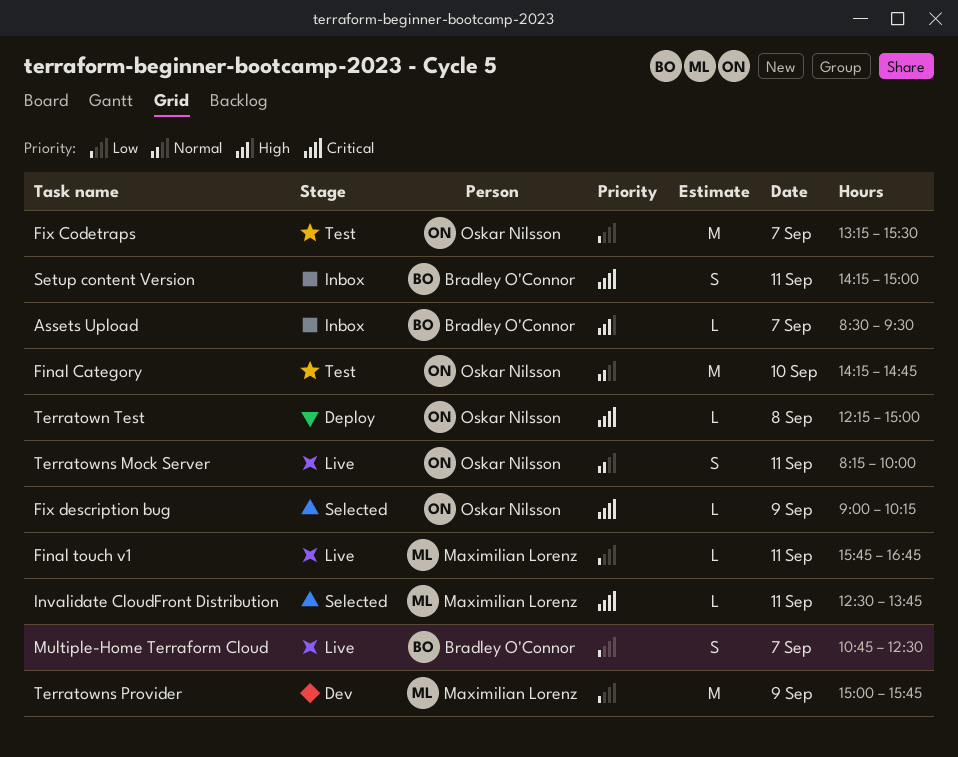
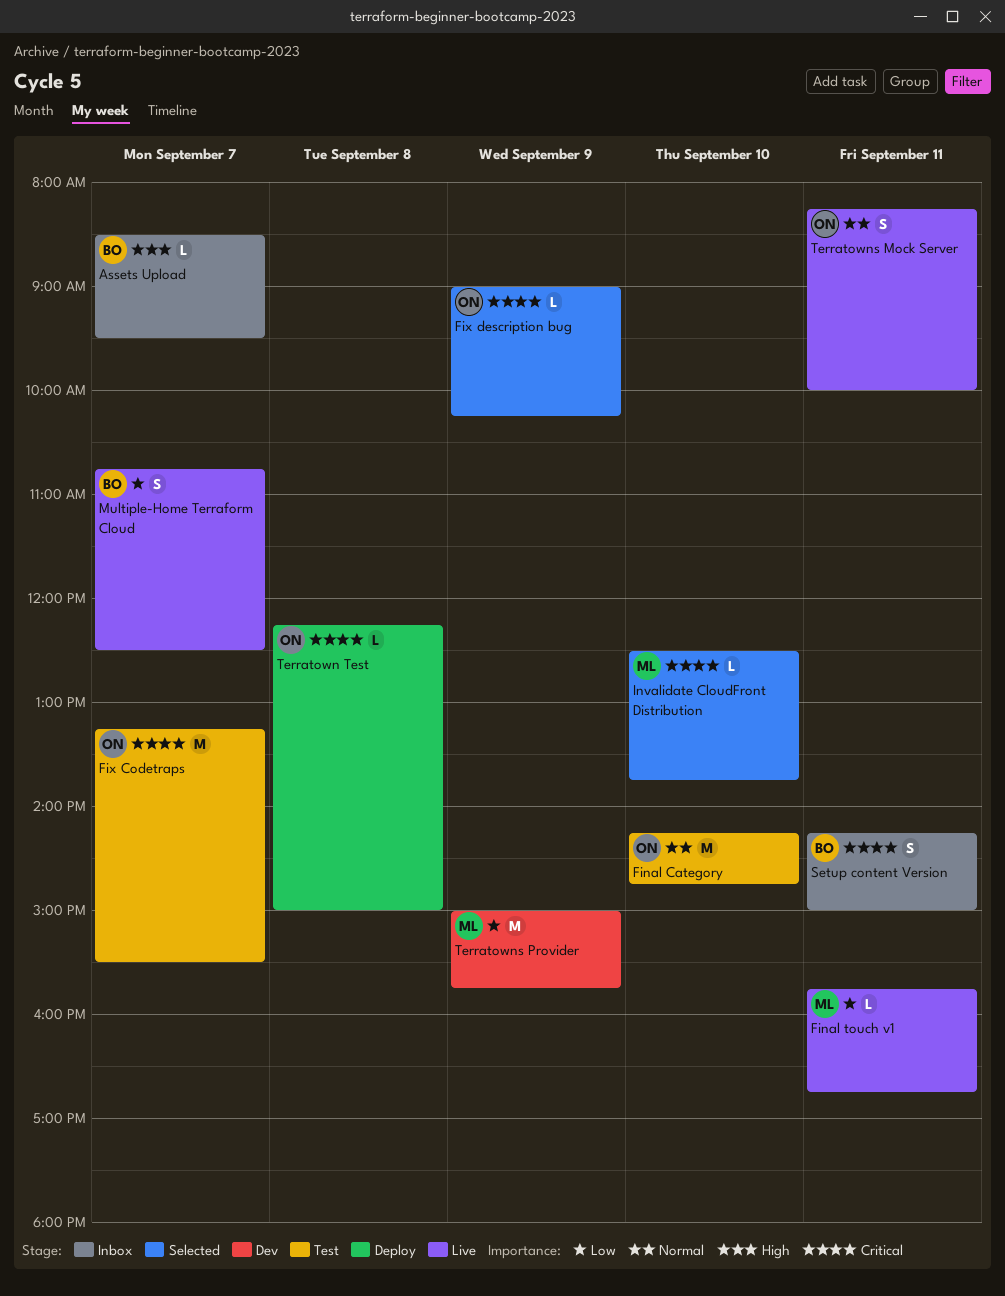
Fix Codetraps, priority: Low -> Critical
Invalidate CloudFront Distribution, day: Sep 11 -> Sep 10

